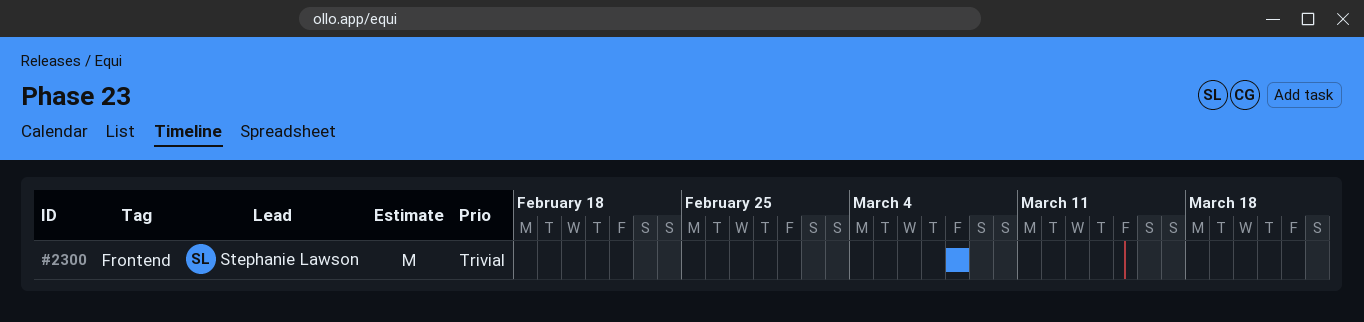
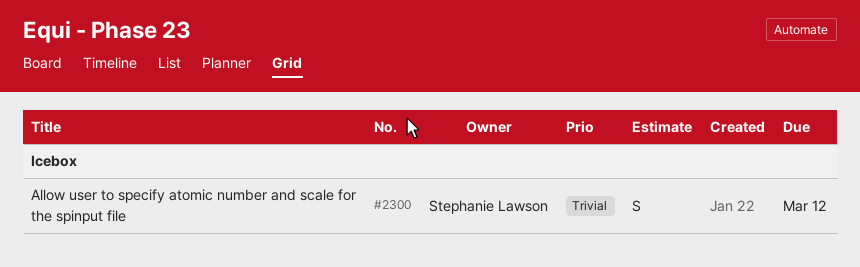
#2300, estimate: M -> S
#2300, due: Mar 8 -> Mar 12

